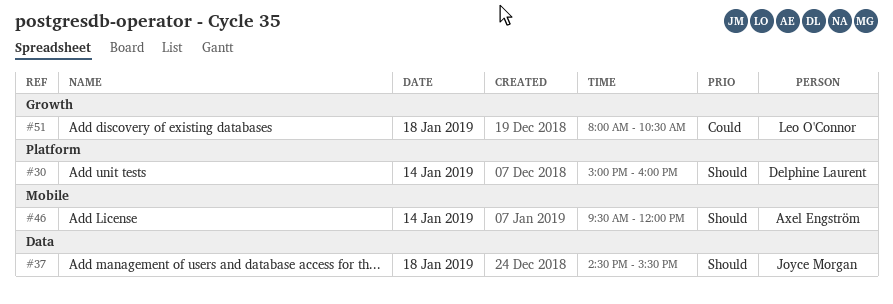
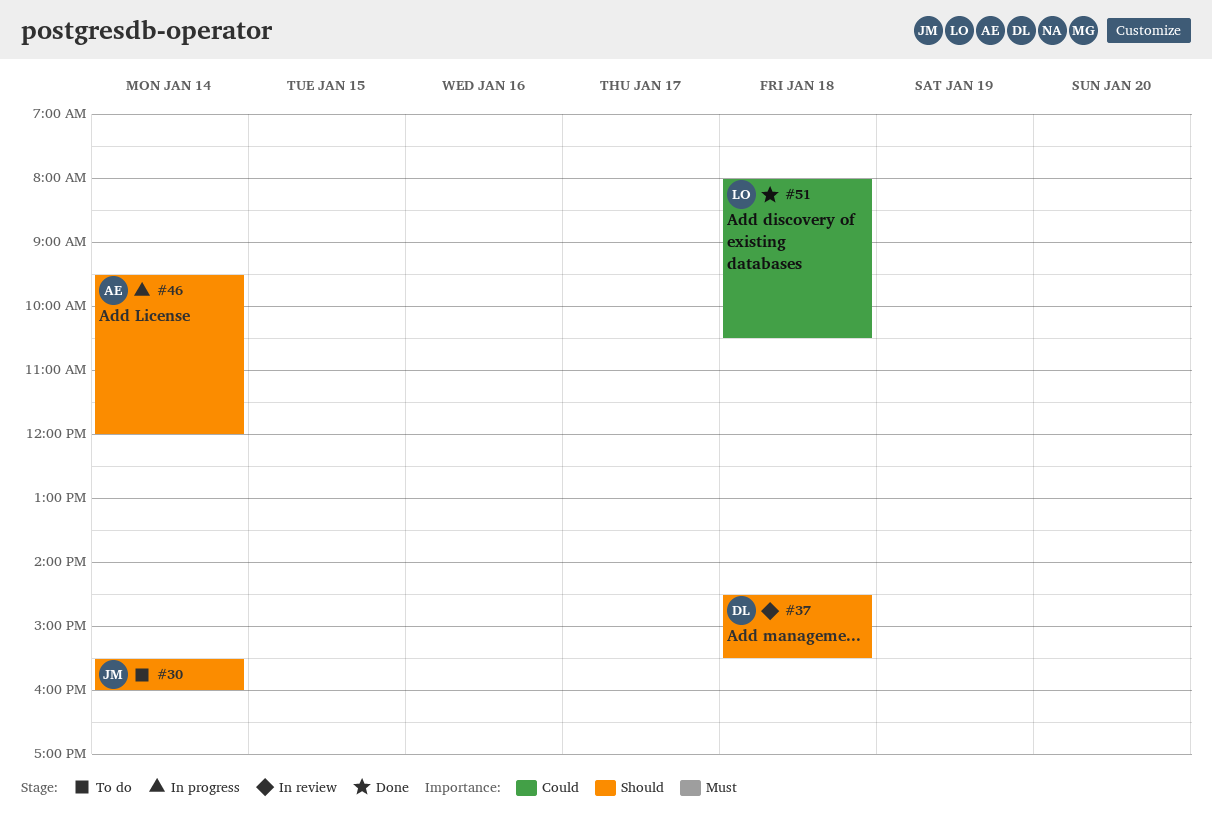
#30, owner: Delphine Laurent -> Joyce Morgan
#30, begins: 15:00 -> 15:30
#37, owner: Joyce Morgan -> Delphine Laurent

